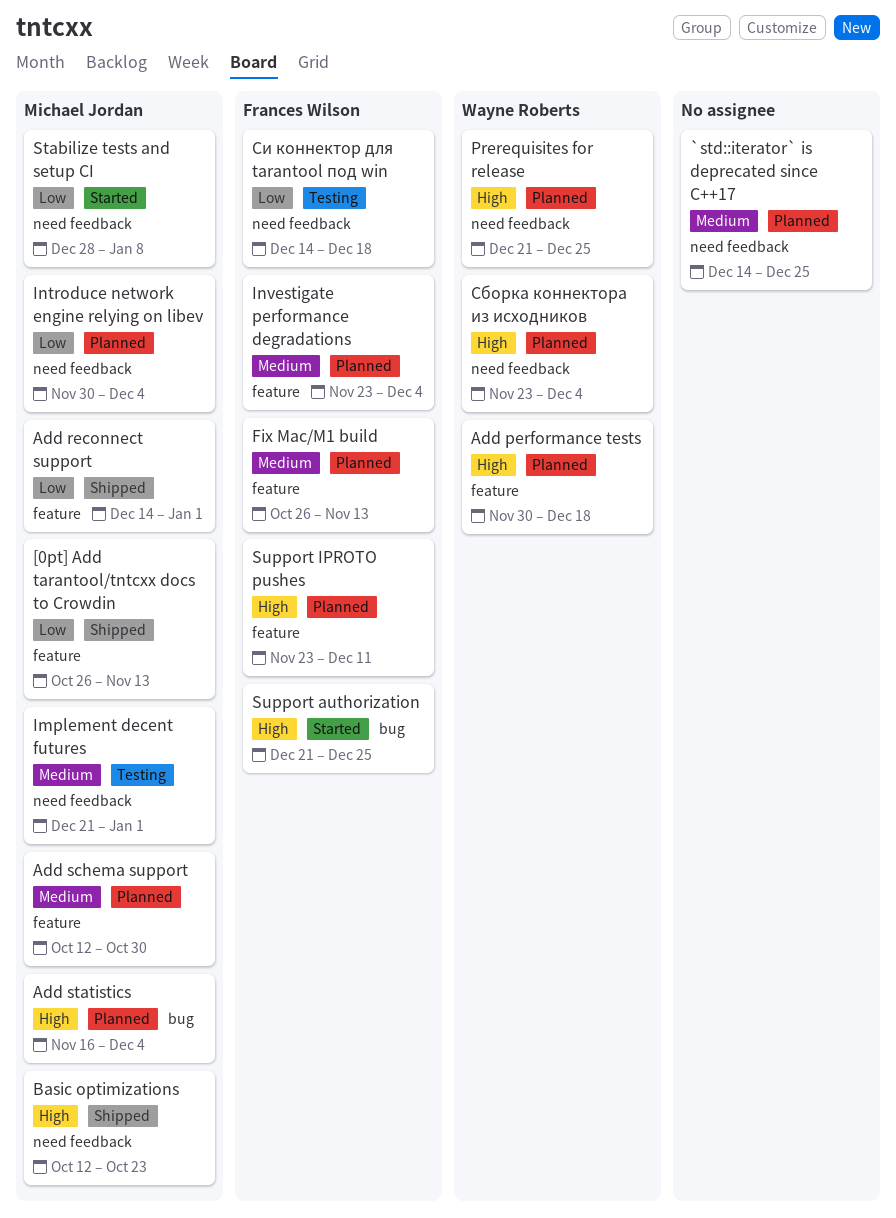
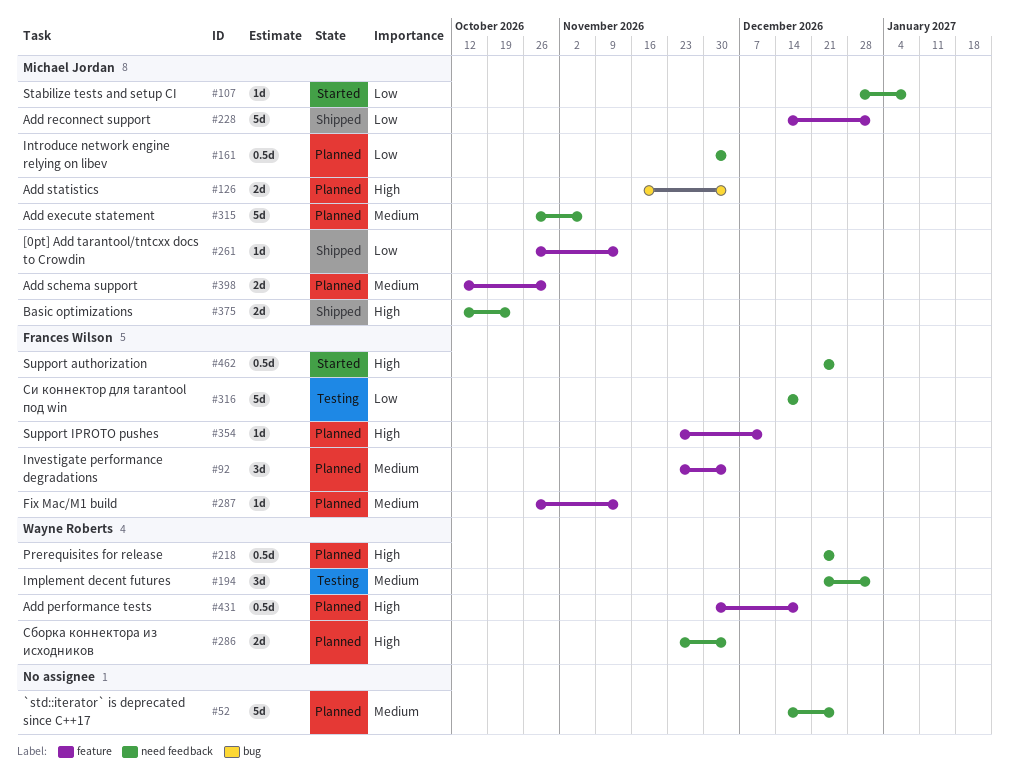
Add execute statement: none -> present
Implement decent futures, owner: Michael Jordan -> Wayne Roberts
Support authorization, label: bug -> need feedback

